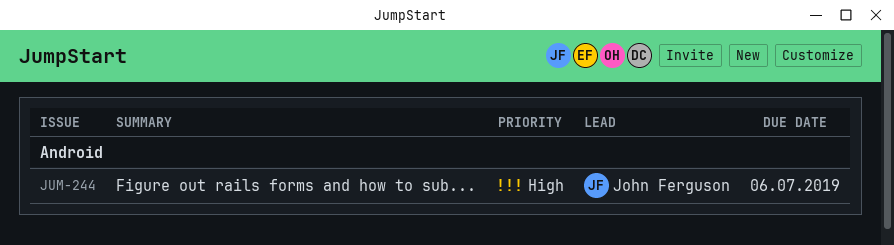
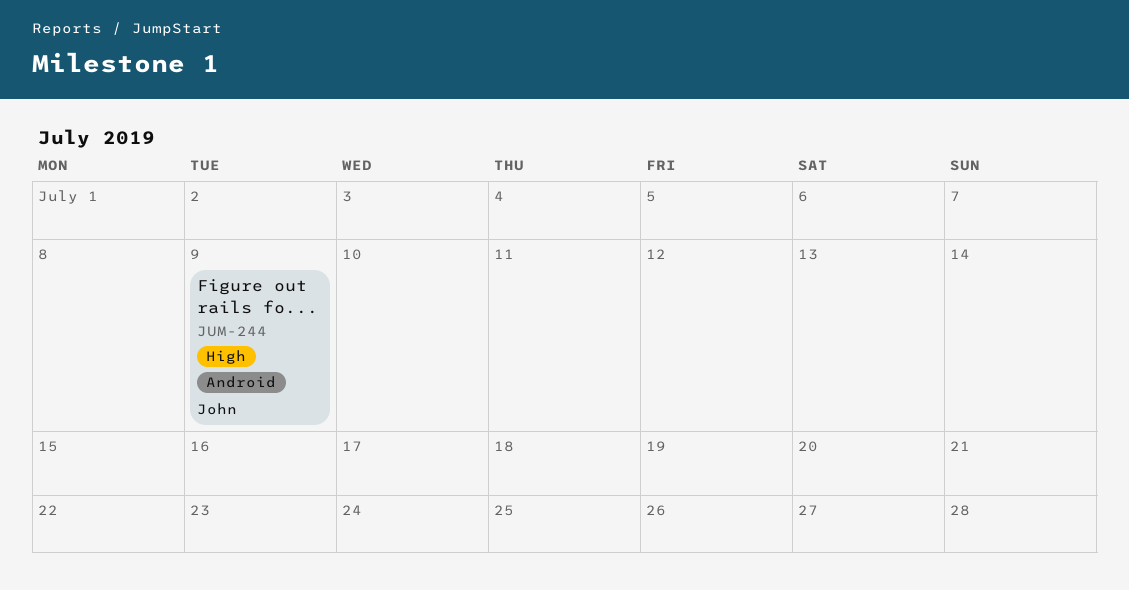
JUM-244, due: Jul 6 -> Jul 9

